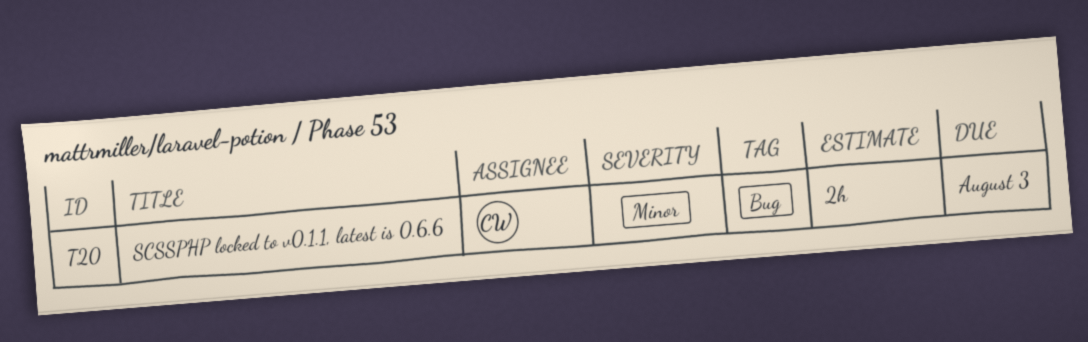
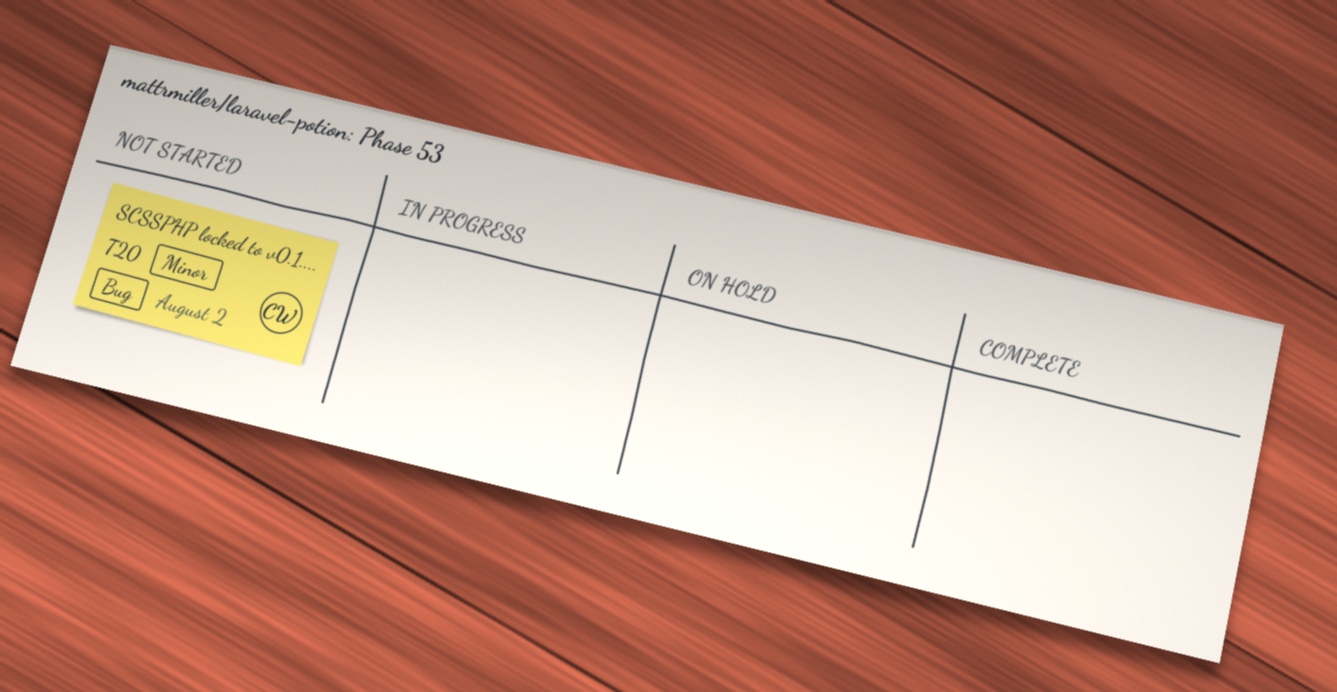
T20, due: Aug 3 -> Aug 2

